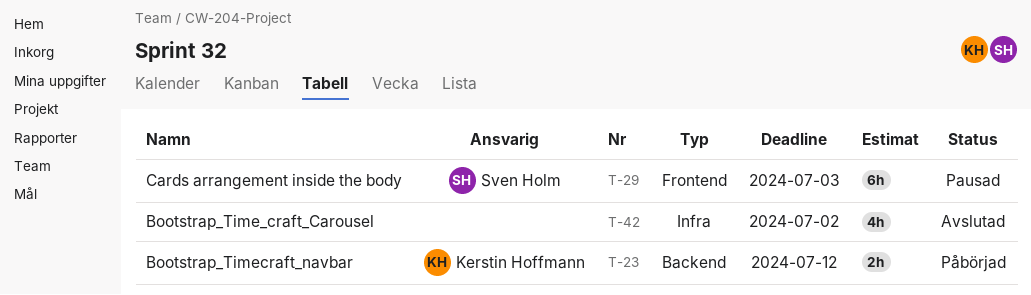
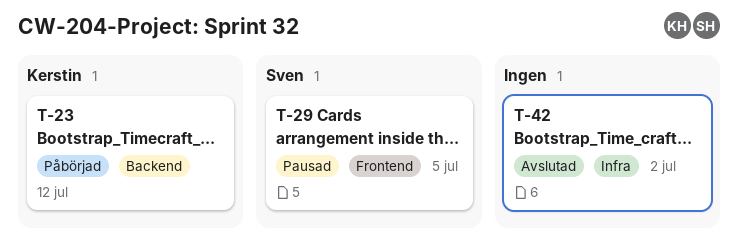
T-29, due: Jul 3 -> Jul 5

